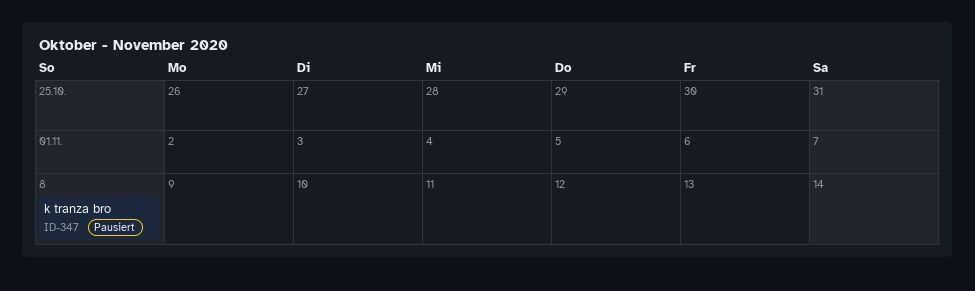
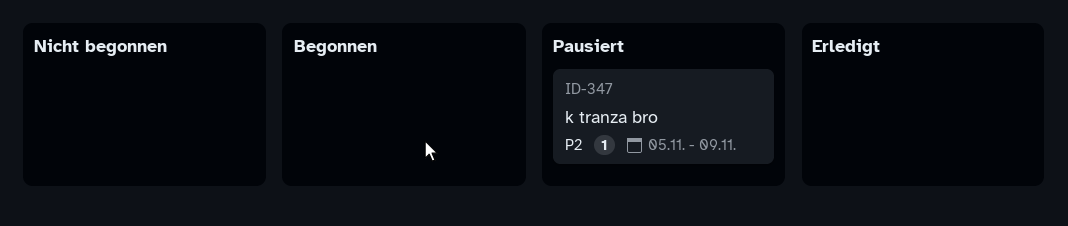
ID-347, due: Nov 8 -> Nov 9

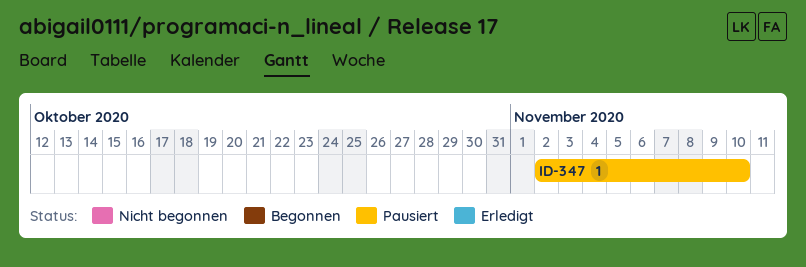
ID-347, start: Nov 5 -> Nov 2
ID-347, due: Nov 9 -> Nov 10

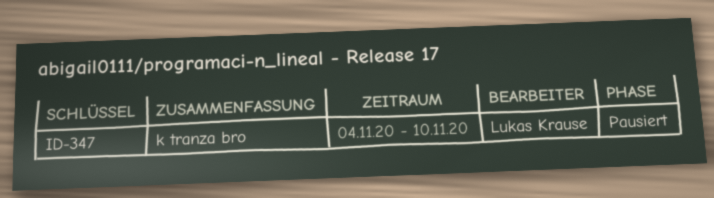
ID-347, start: Nov 2 -> Nov 4

